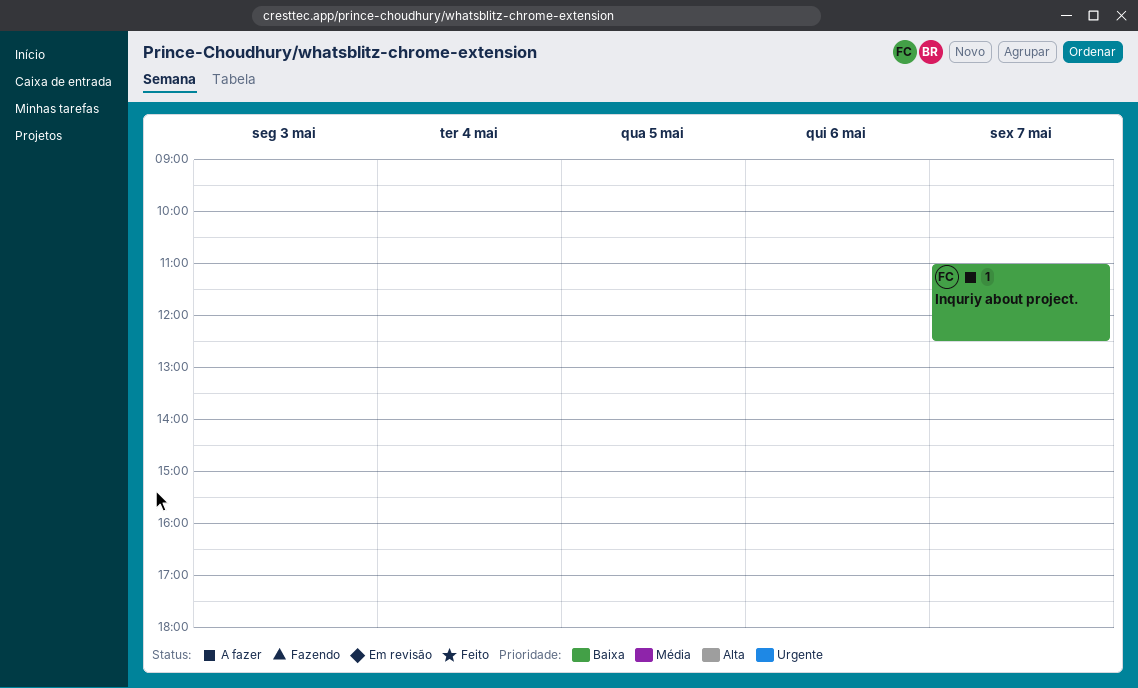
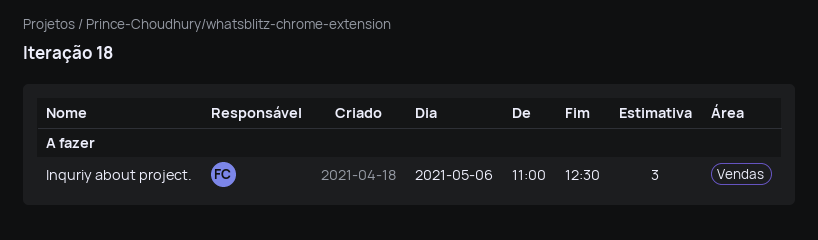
Inquriy about project., estimate: 1 -> 3
Inquriy about project., day: May 7 -> May 6

